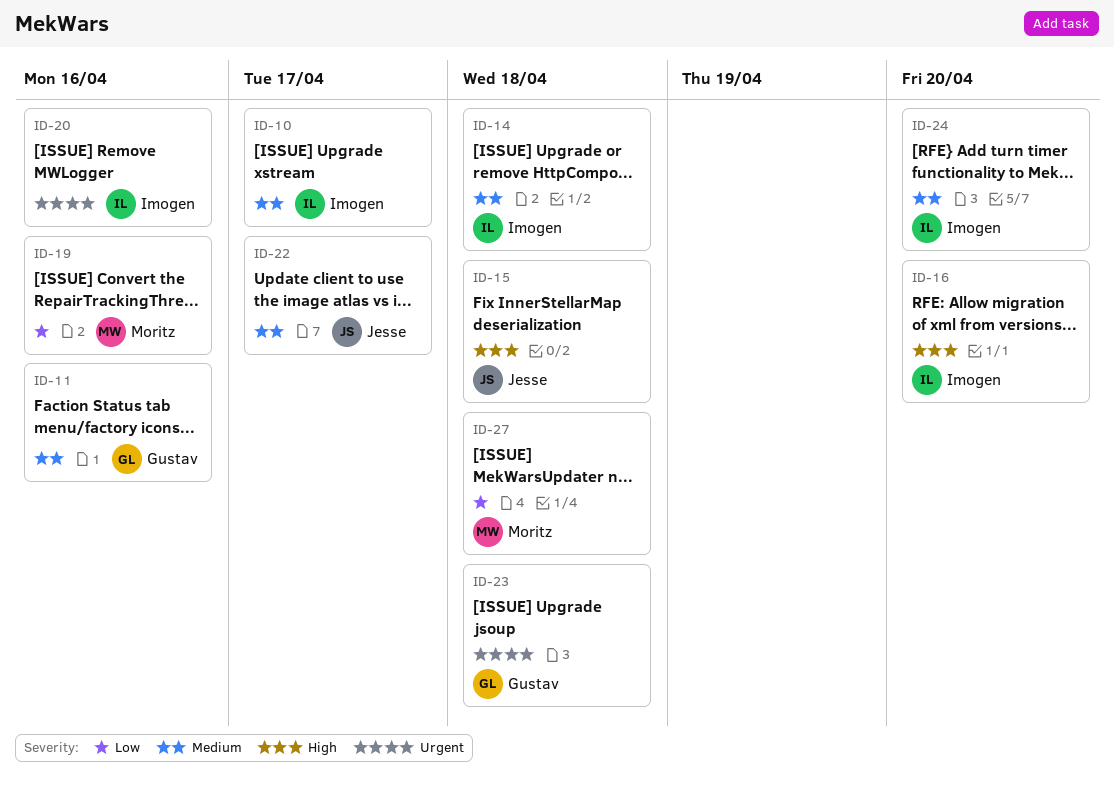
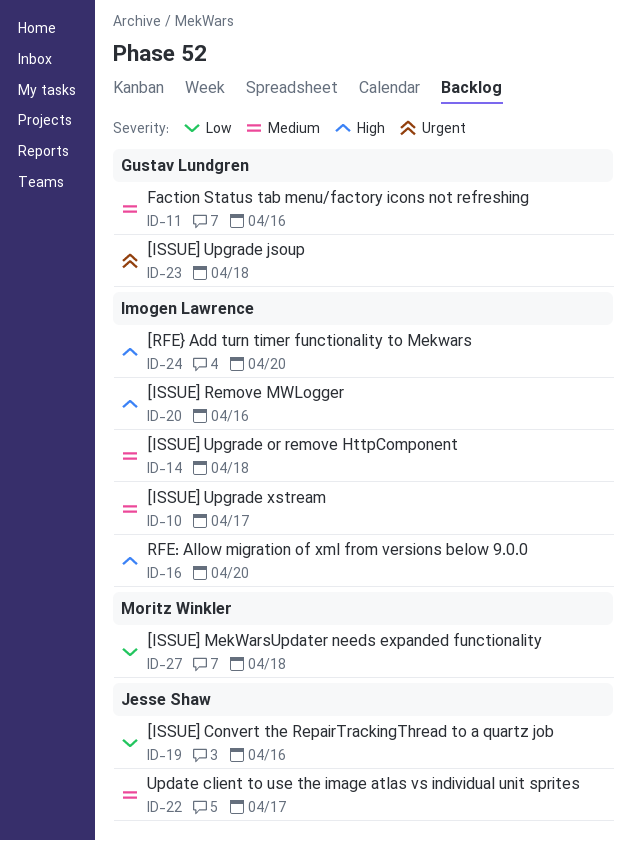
ID-15: present -> none
ID-19, owner: Moritz Winkler -> Jesse Shaw
ID-20, priority: Urgent -> High
ID-24, priority: Medium -> High

